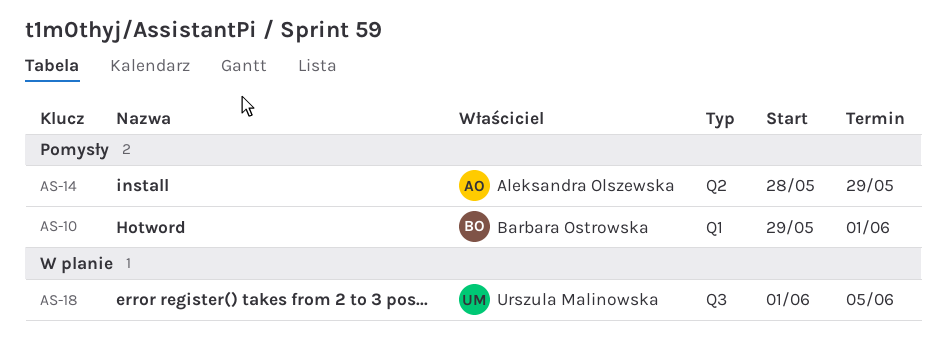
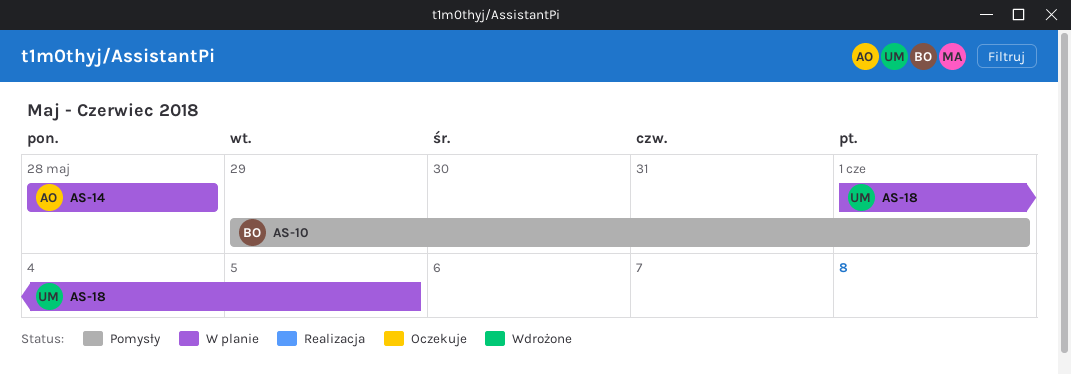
AS-14, status: Pomysły -> W planie
AS-14, due: May 29 -> May 28

